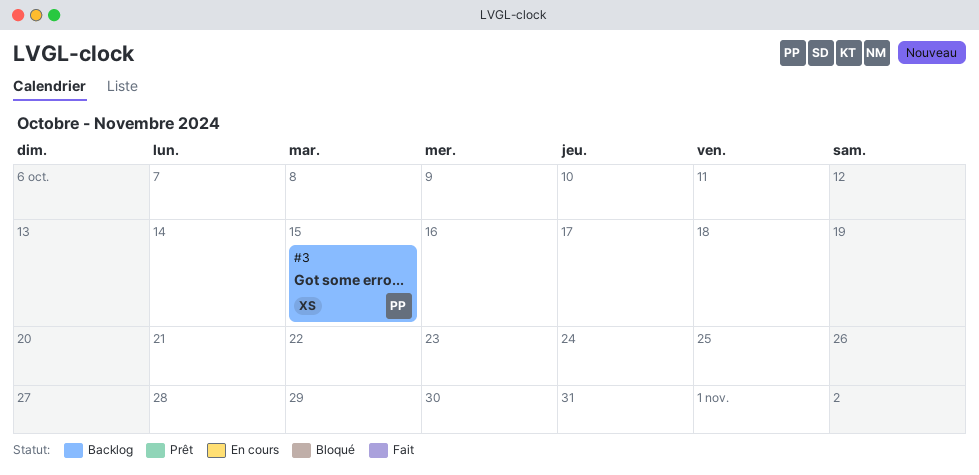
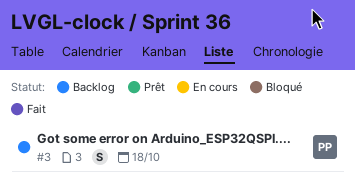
#3, estimate: XS -> S
#3, due: Oct 15 -> Oct 18

